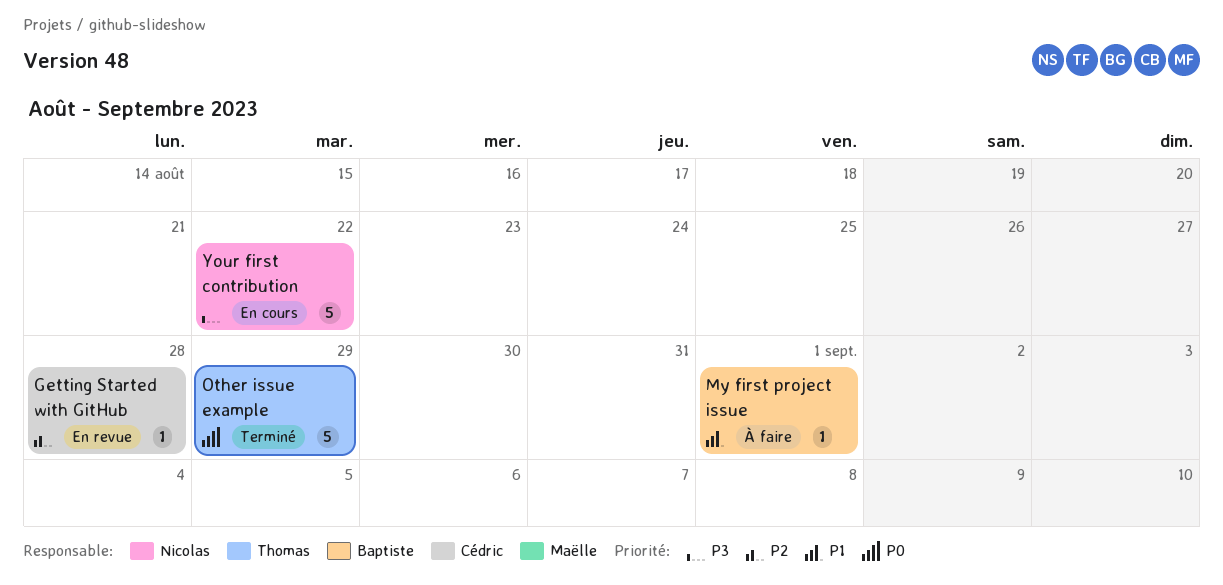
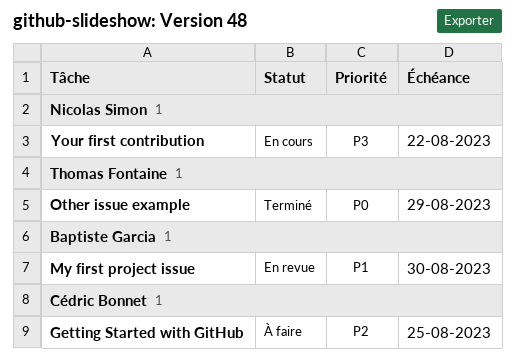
Getting Started with GitHub, status: En revue -> À faire
Getting Started with GitHub, due: Aug 28 -> Aug 25
My first project issue, status: À faire -> En revue
My first project issue, due: Sep 1 -> Aug 30

